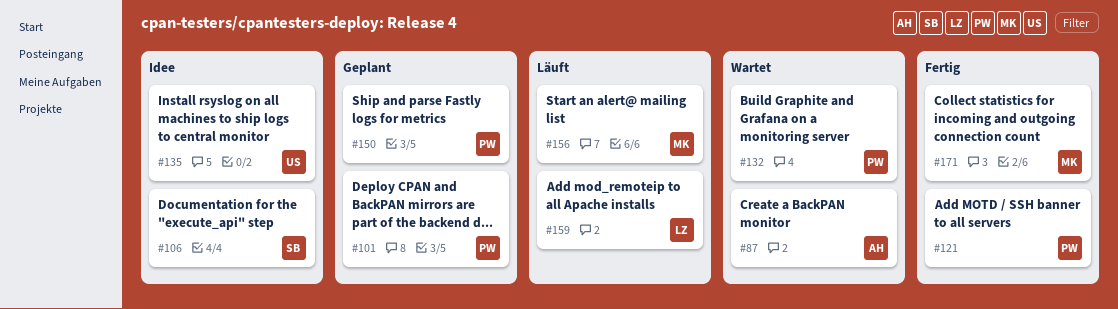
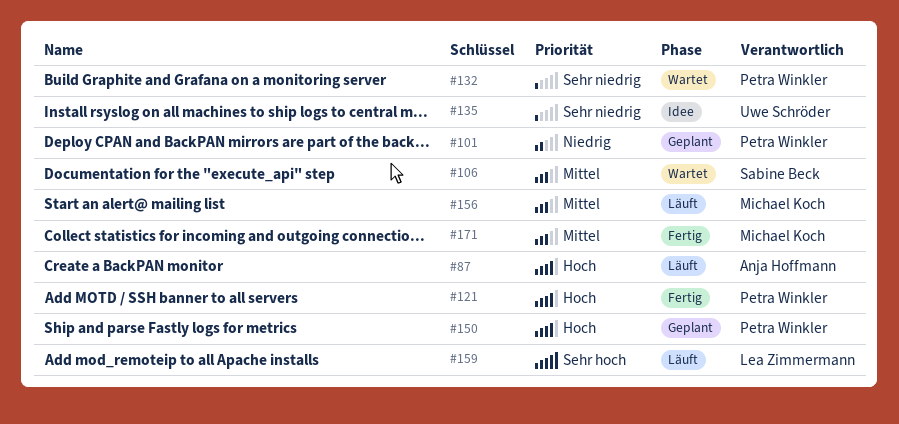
#87, status: Wartet -> Läuft
#106, status: Idee -> Wartet

